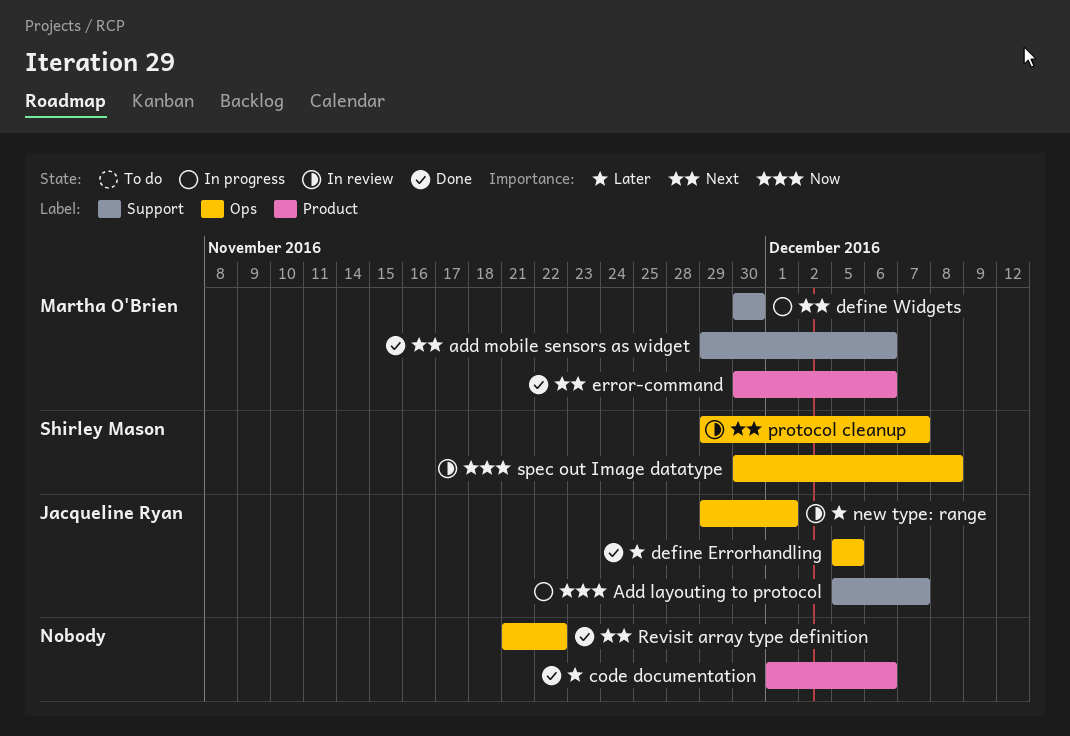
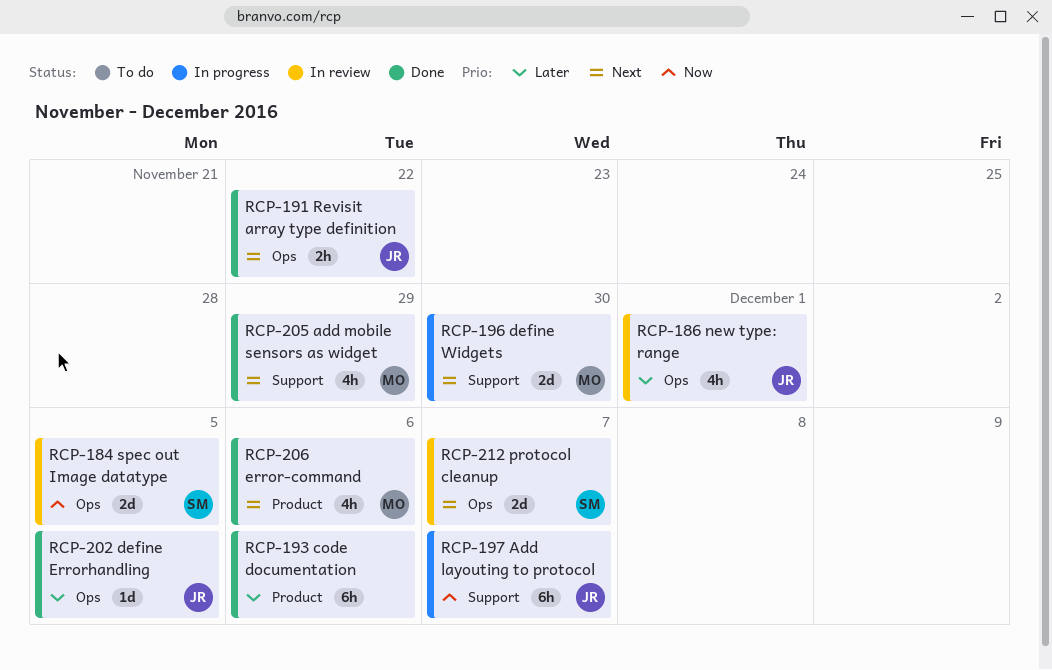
add mobile sensors as widget, due: Dec 6 -> Nov 29
Revisit array type definition, owner: none -> Jacqueline Ryan
spec out Image datatype, due: Dec 8 -> Dec 5

